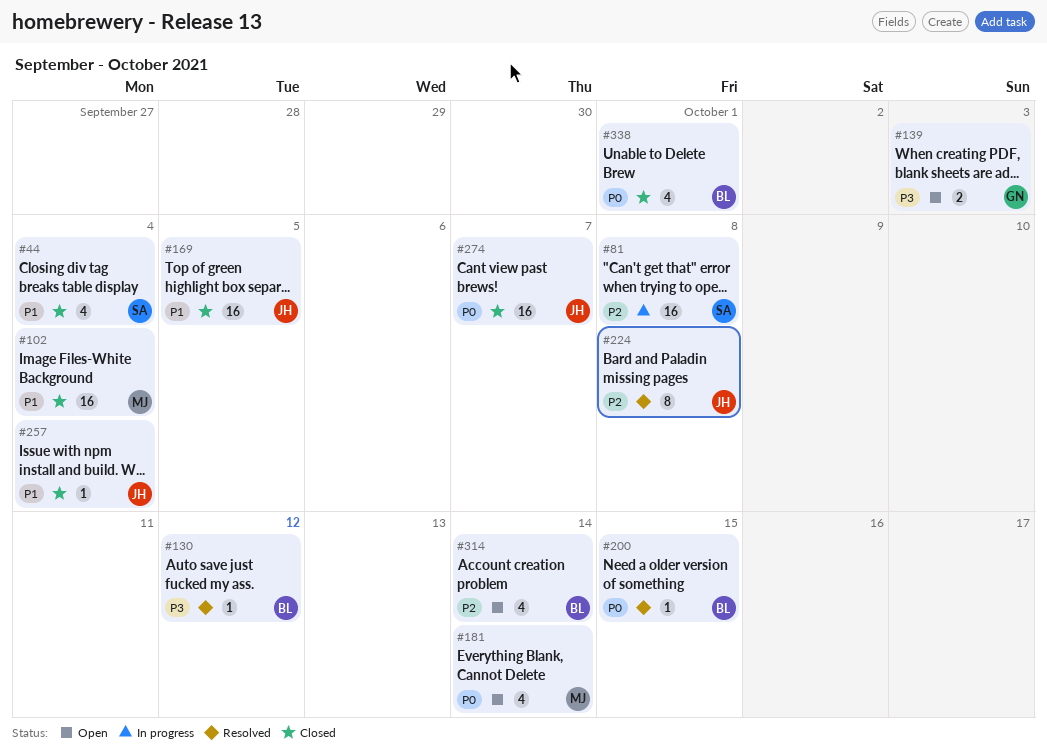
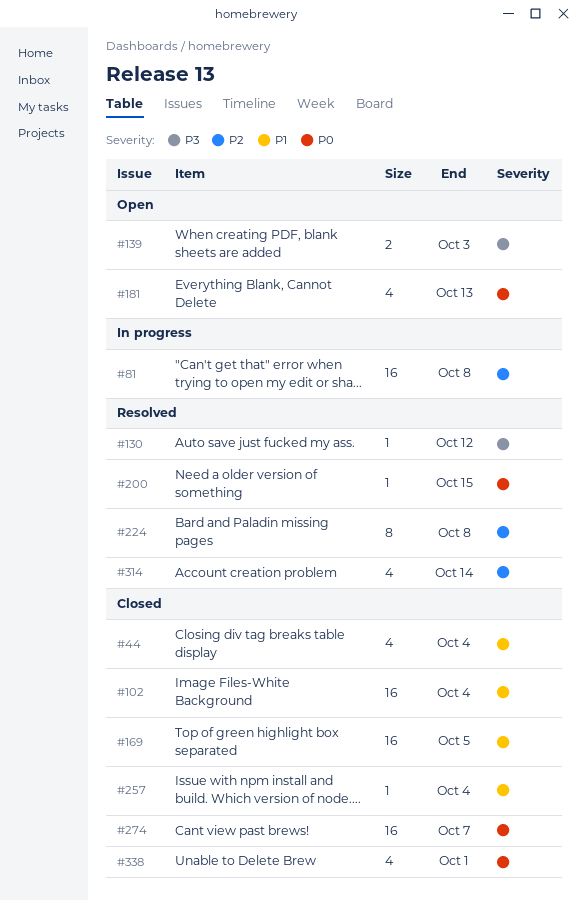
#181, due: Oct 14 -> Oct 13
#314, status: Open -> Resolved

